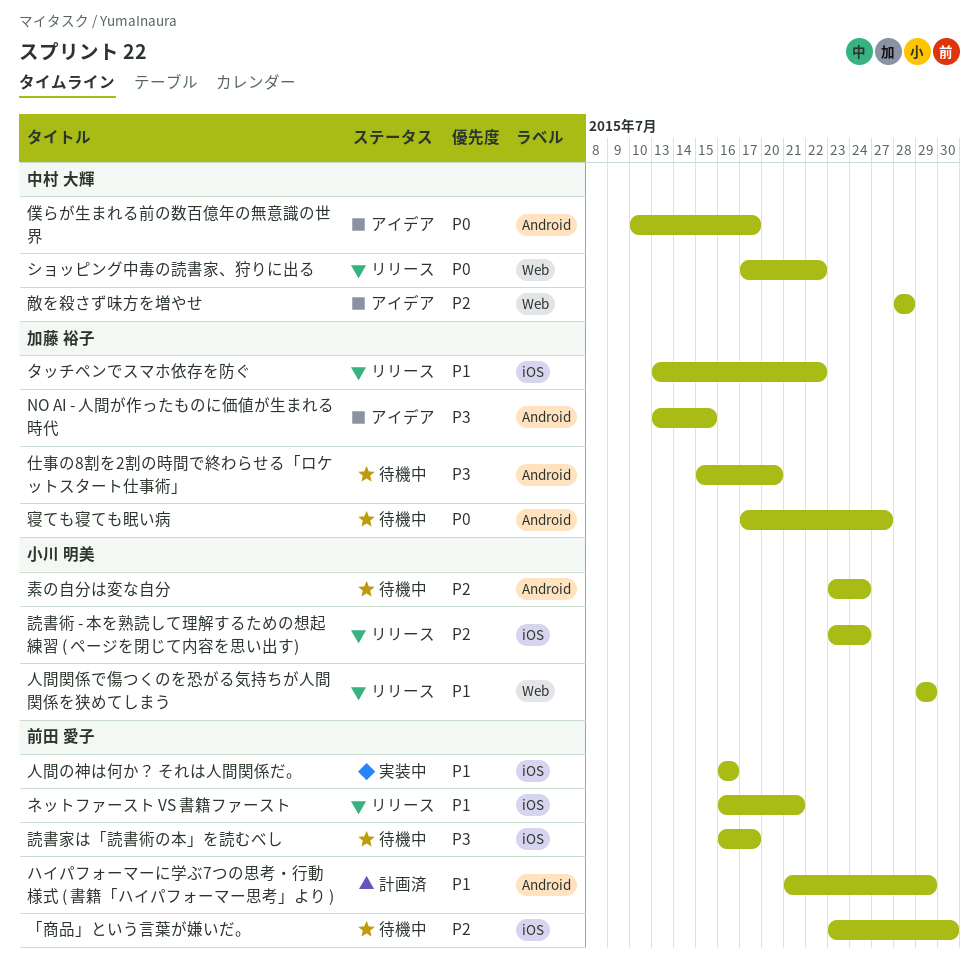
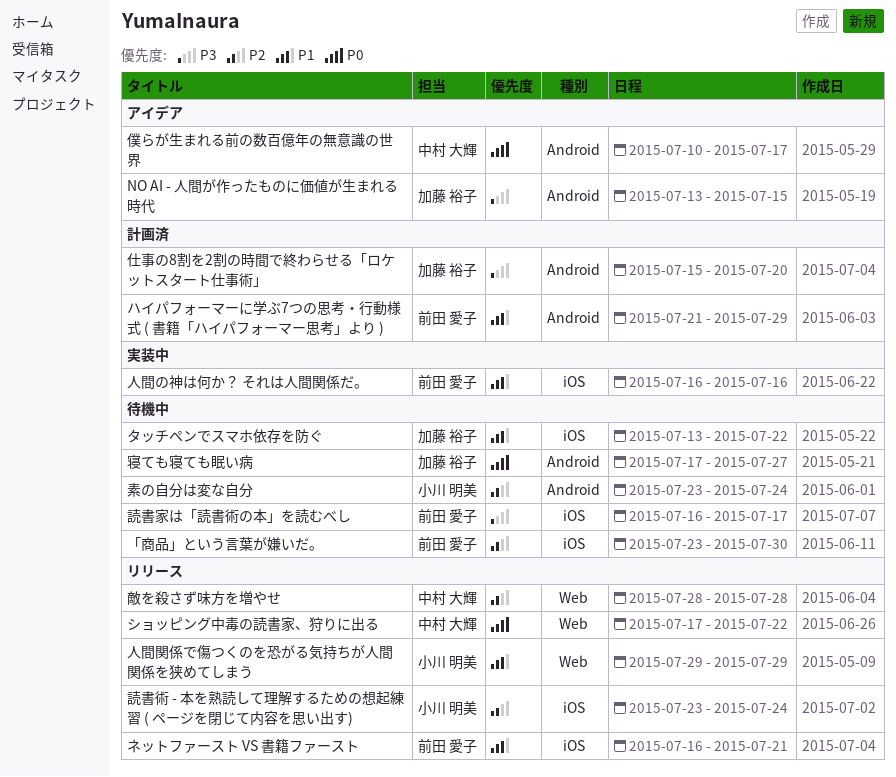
タッチペンでスマホ依存を防ぐ, status: リリース -> 待機中
仕事の8割を2割の時間で終わらせる「ロケットスタート仕事術」, status: 待機中 -> 計画済
敵を殺さず味方を増やせ, status: アイデア -> リリース

